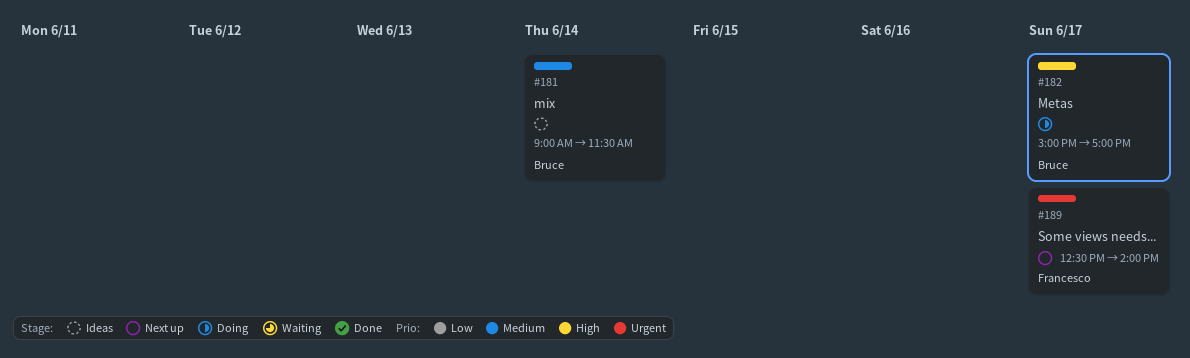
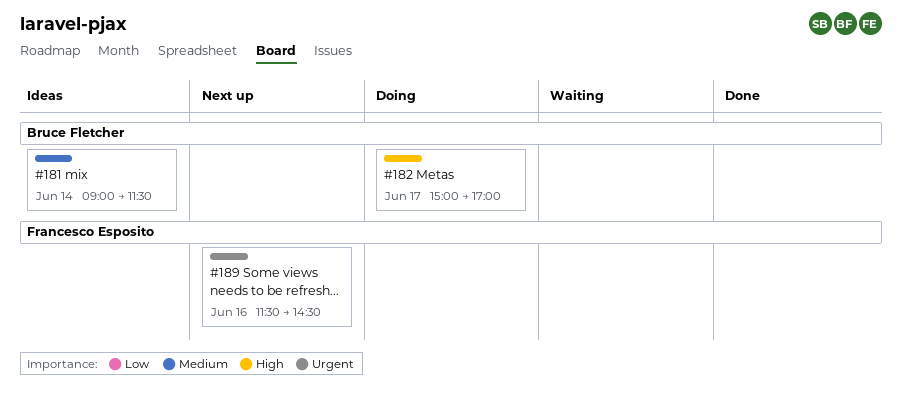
#189, day: Jun 17 -> Jun 16
#189, begins: 12:30 -> 11:30
#189, ends: 14:00 -> 14:30

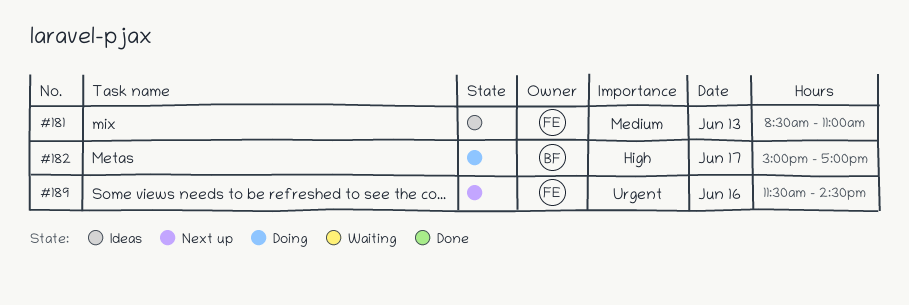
#181, owner: Bruce Fletcher -> Francesco Esposito
#181, day: Jun 14 -> Jun 13
#181, begins: 09:00 -> 08:30
#181, ends: 11:30 -> 11:00

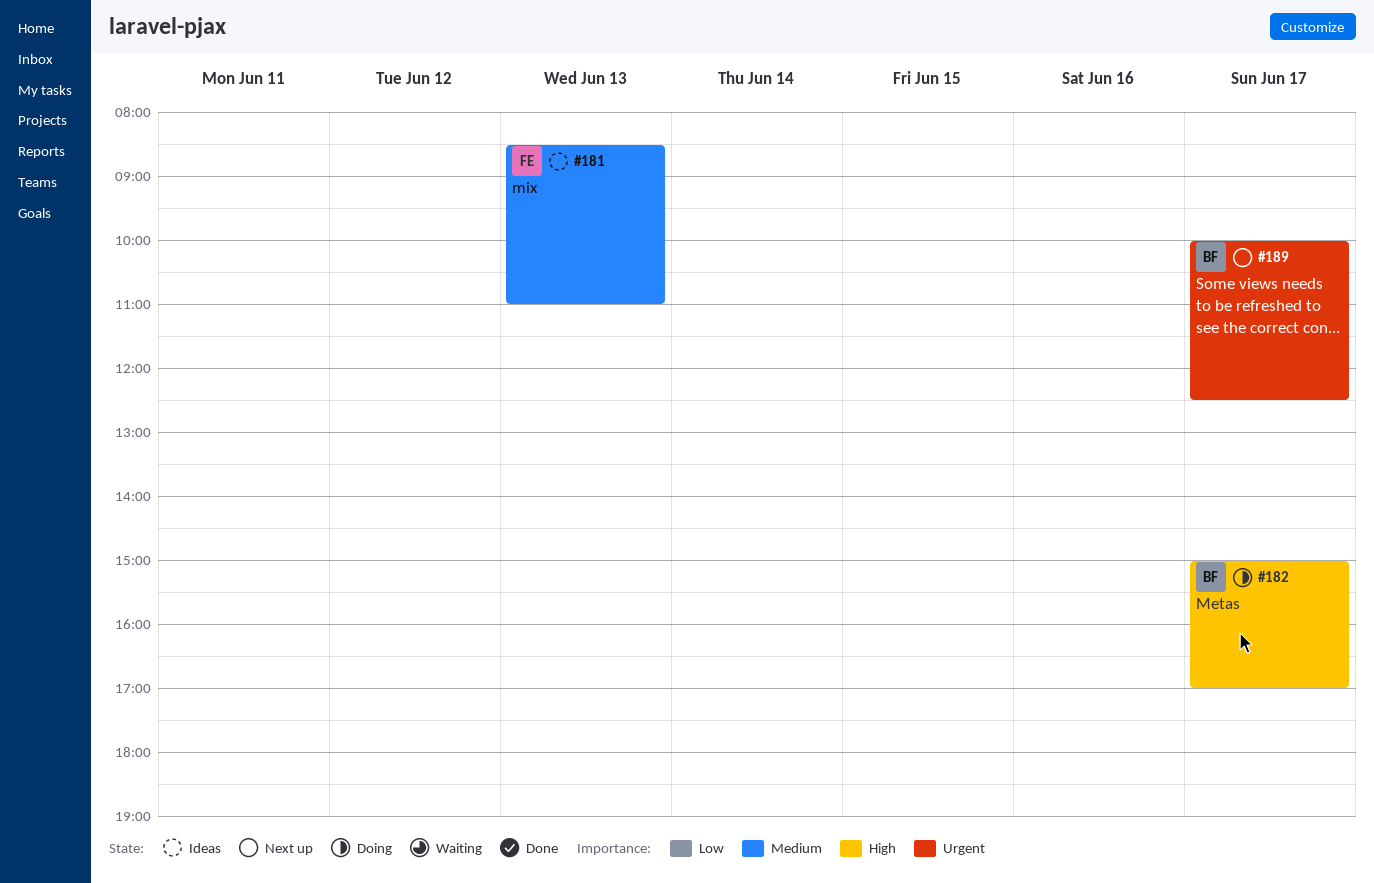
#189, owner: FE -> BF
#189, day: Jun 16 -> Jun 17
#189, begins: 11:30 -> 10:00
#189, ends: 14:30 -> 12:30

